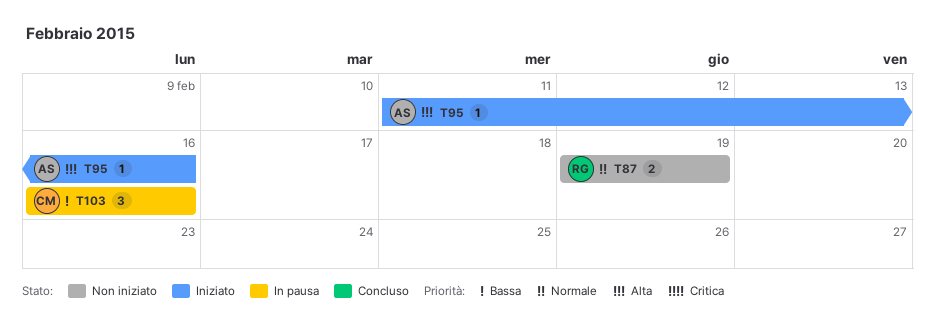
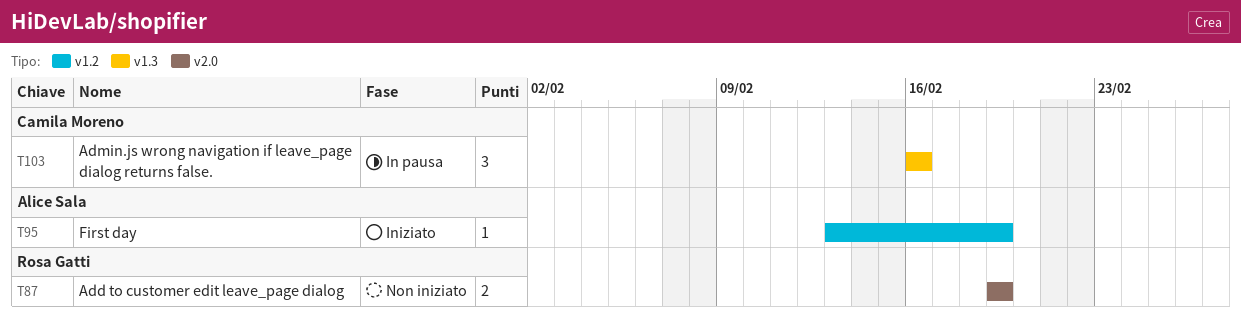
T95, start: Feb 11 -> Feb 13
T95, due: Feb 16 -> Feb 19

